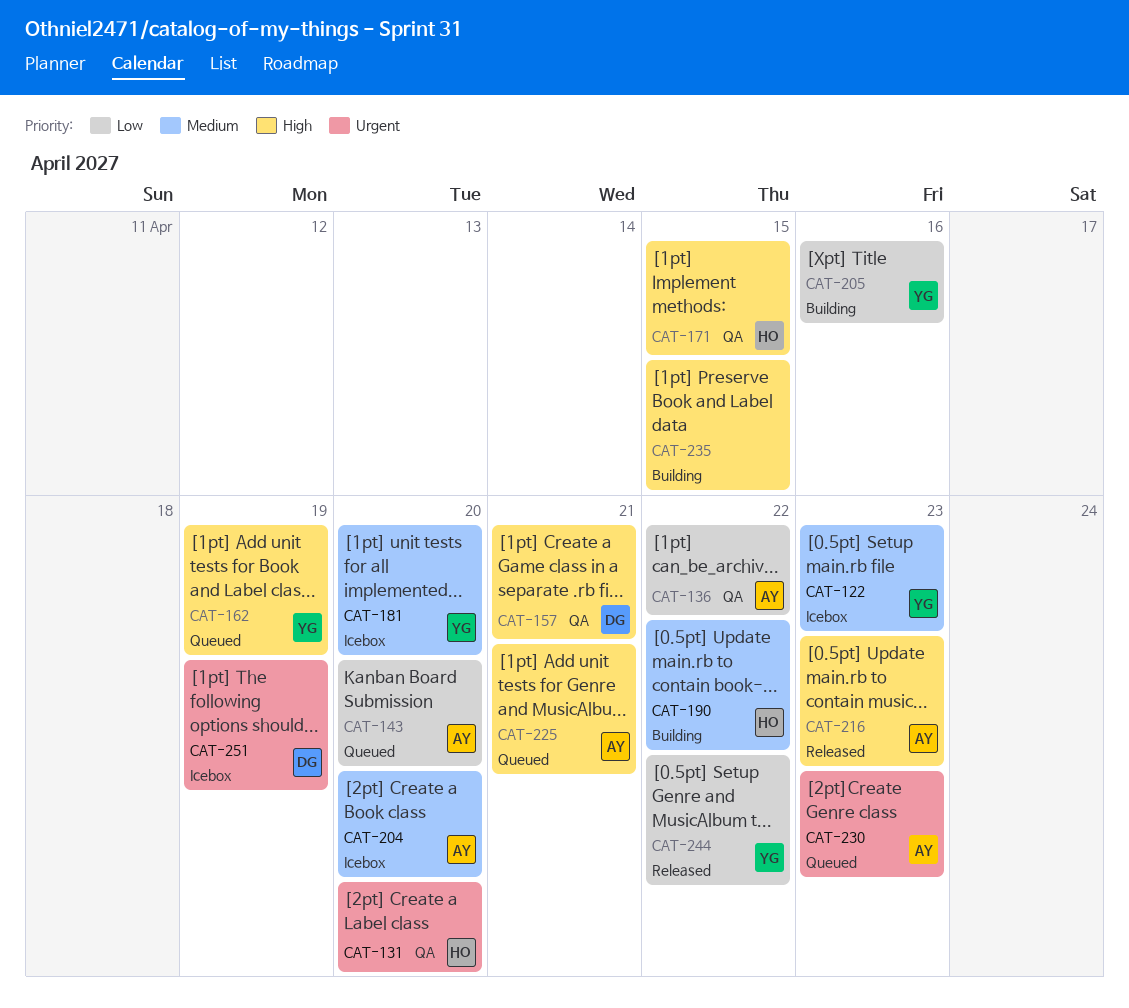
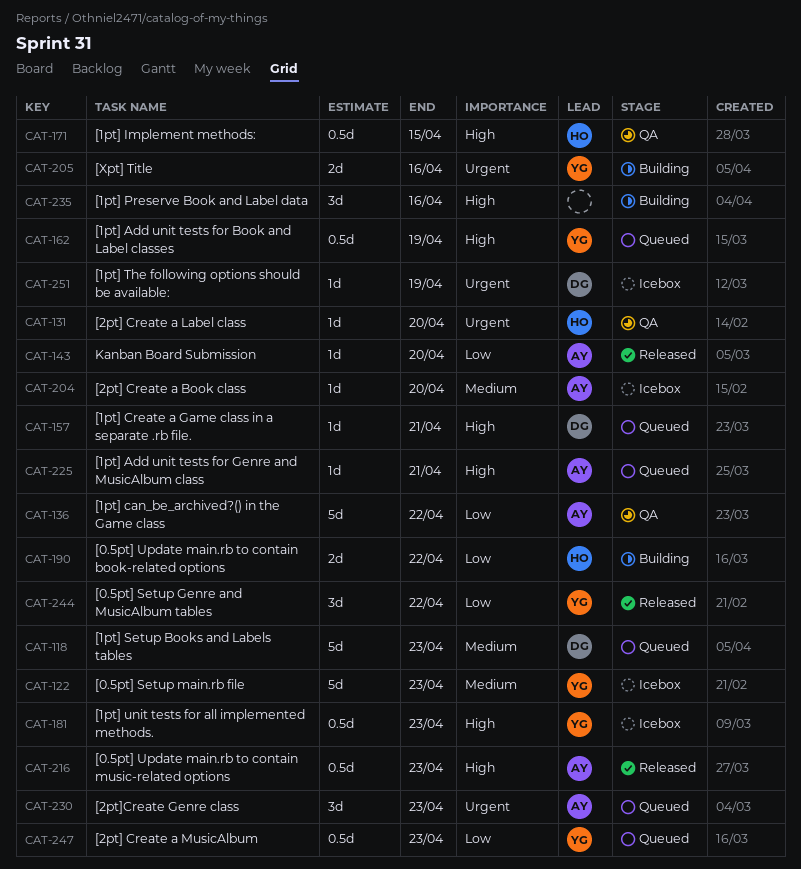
CAT-118: none -> present
CAT-143, status: Queued -> Released
CAT-157, status: QA -> Queued
CAT-181, priority: Medium -> High
CAT-181, due: Apr 20 -> Apr 23
CAT-190, priority: Medium -> Low
CAT-205, priority: Low -> Urgent
CAT-235, due: Apr 15 -> Apr 16
CAT-247: none -> present

